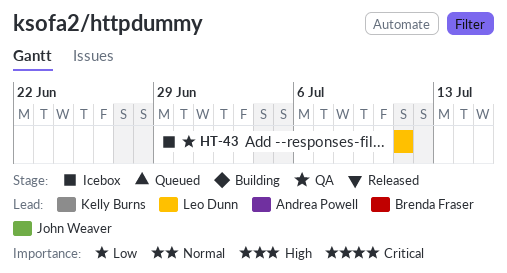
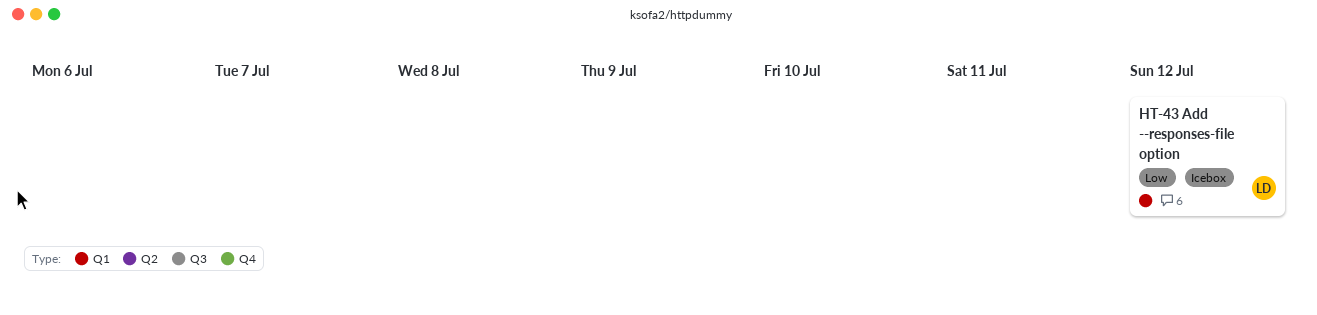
HT-43, due: Jul 11 -> Jul 12

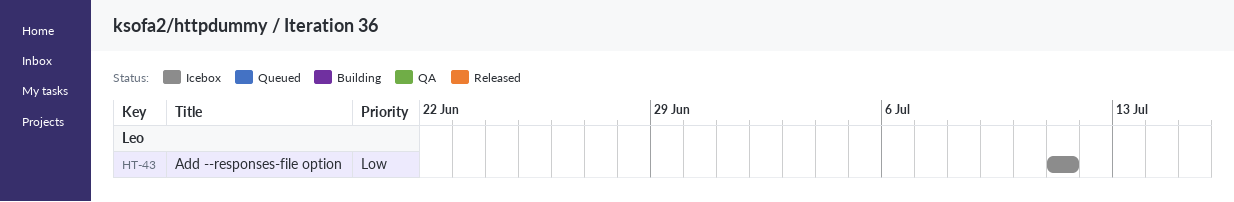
HT-43, due: Jul 12 -> Jul 11

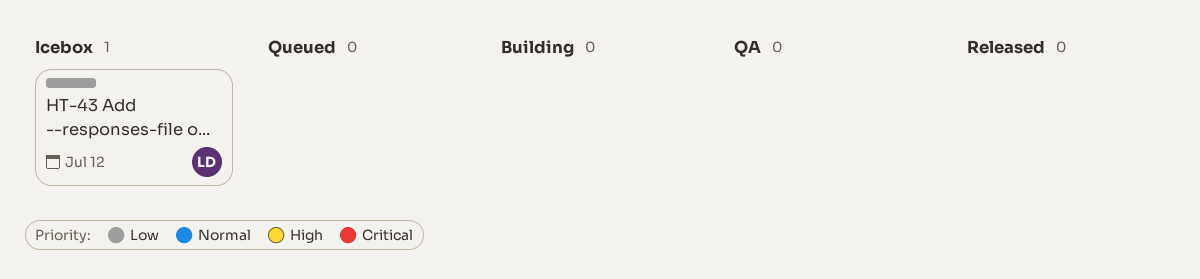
HT-43, due: Jul 11 -> Jul 12

